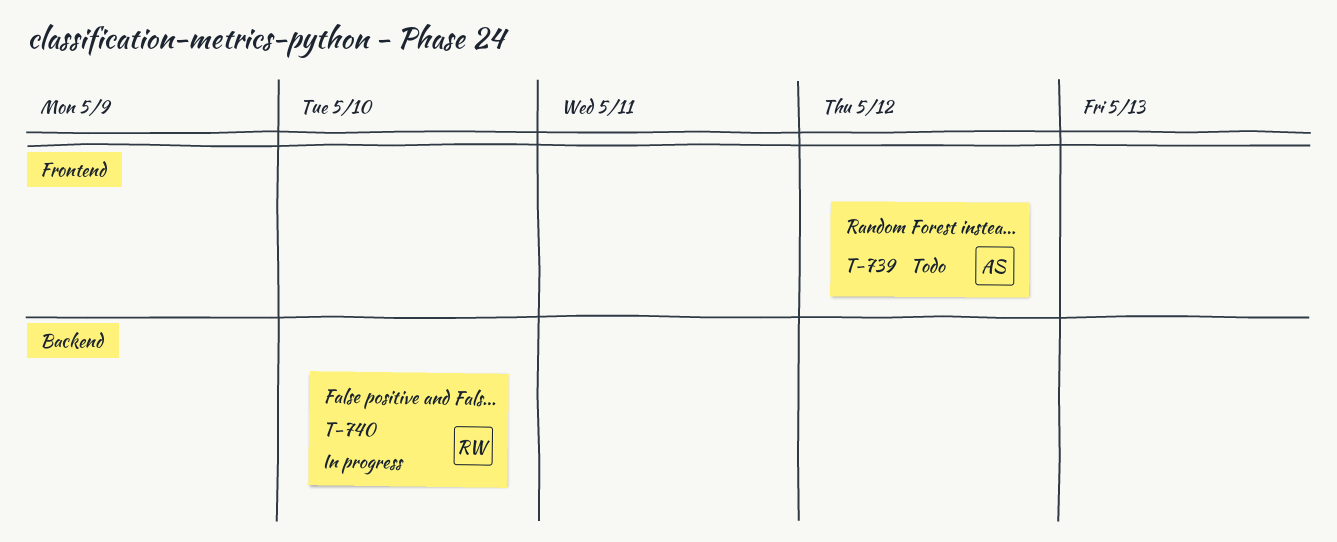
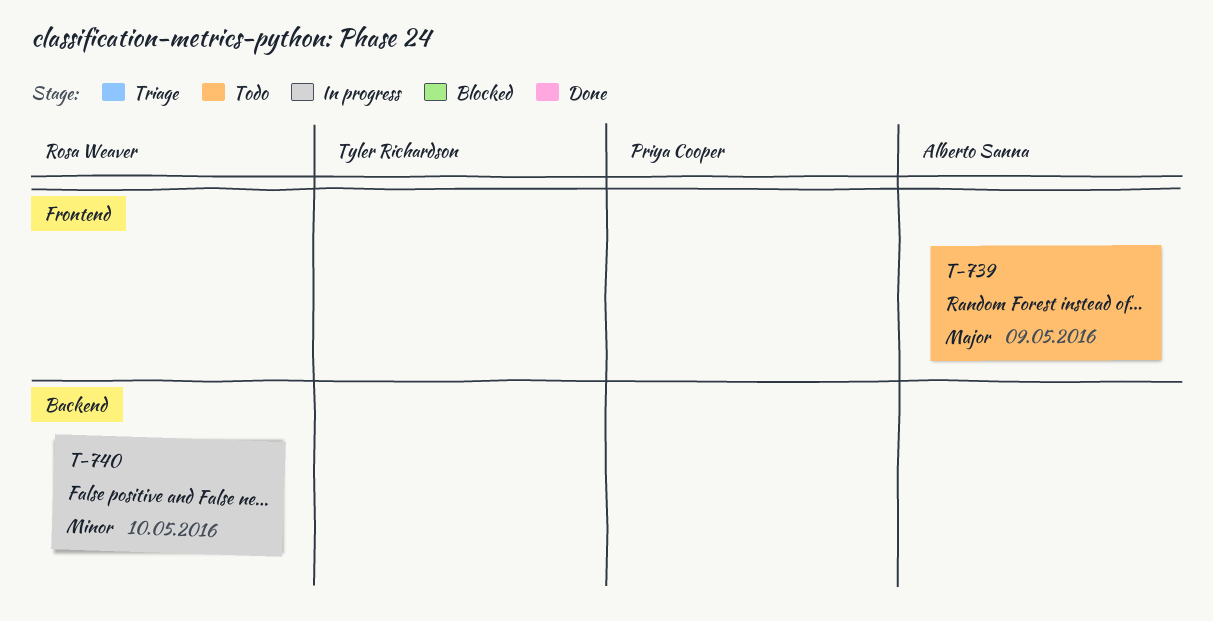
T-739, due: May 12 -> May 9

